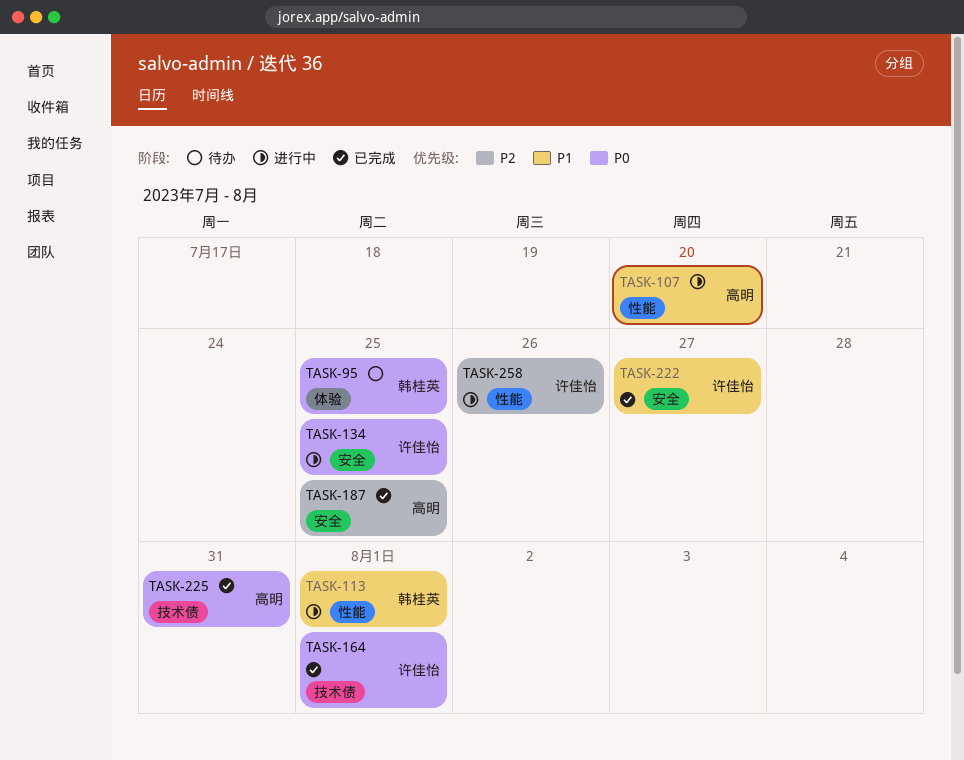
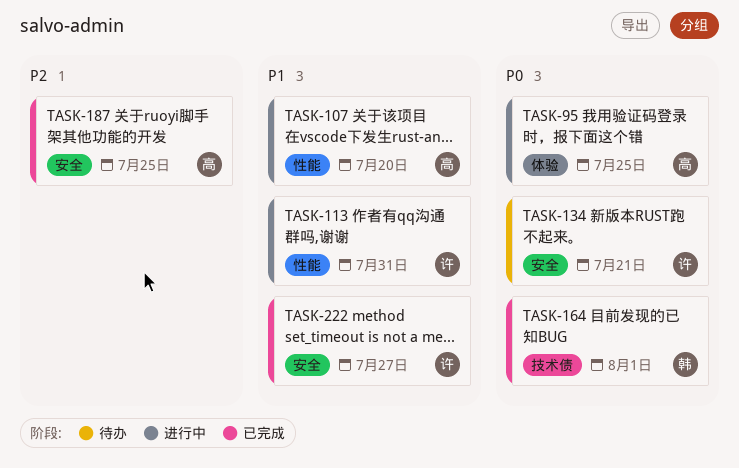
TASK-95, status: 待办 -> 进行中
TASK-95, owner: 韩桂英 -> 高明
TASK-113, owner: 韩桂英 -> 许佳怡
TASK-113, due: Aug 1 -> Jul 31
TASK-134, status: 进行中 -> 待办
TASK-134, due: Jul 25 -> Jul 21
TASK-164, owner: 许佳怡 -> 韩桂英
TASK-225: present -> none
TASK-258: present -> none

